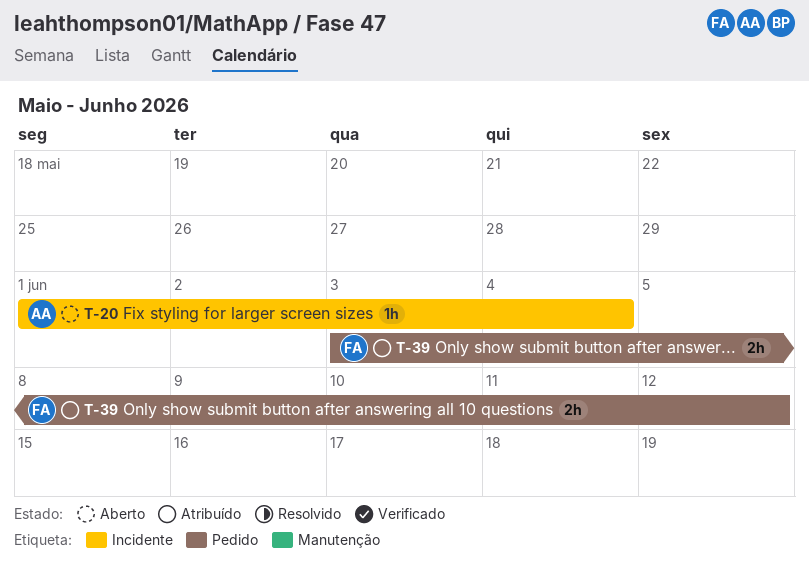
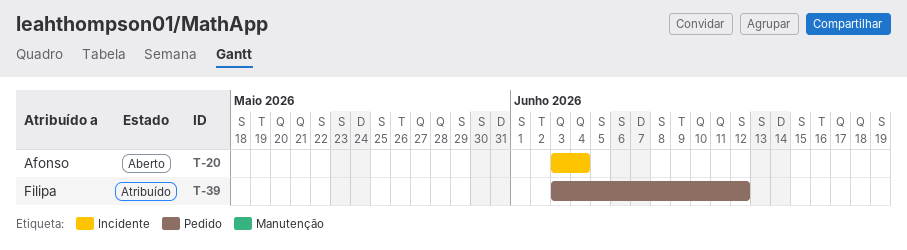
T-20, start: Jun 1 -> Jun 3

